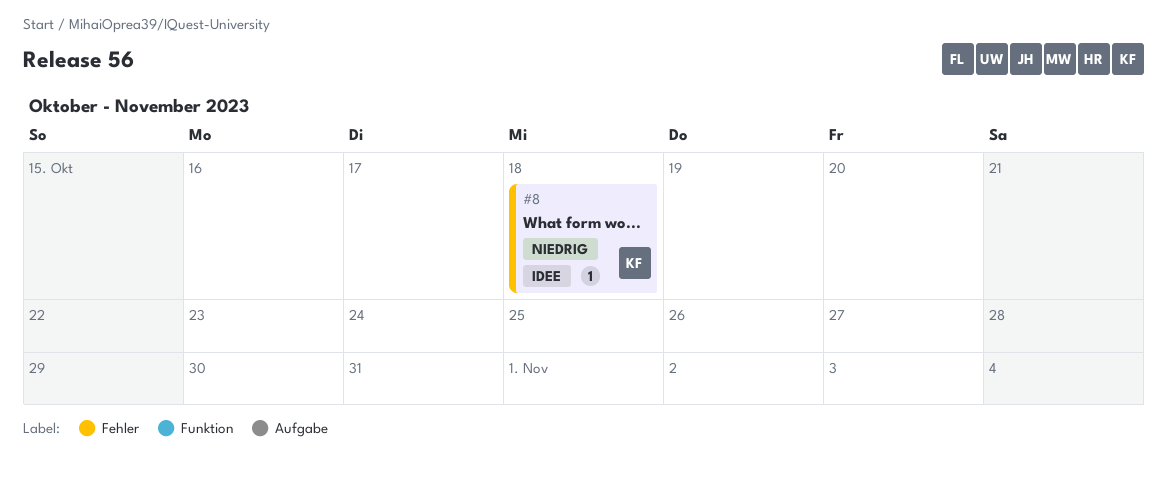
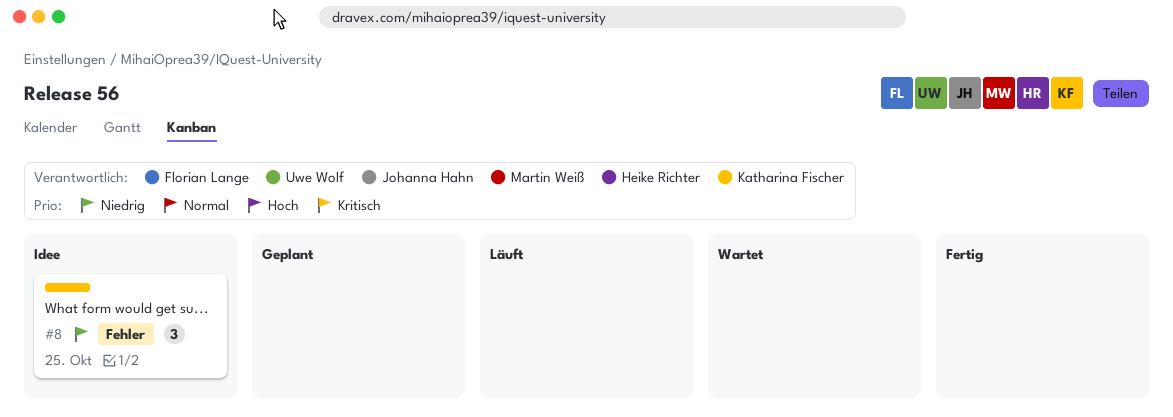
#8, estimate: 1 -> 3
#8, due: Oct 18 -> Oct 25

